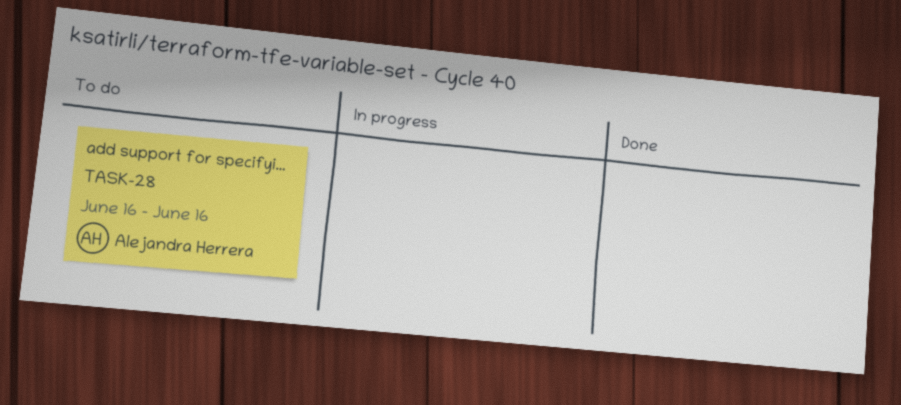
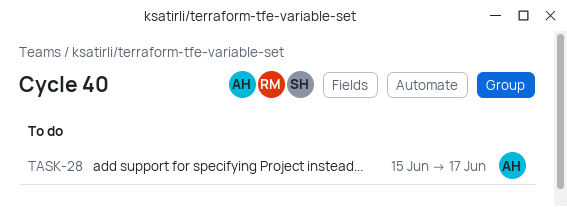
TASK-28, start: Jun 16 -> Jun 15
TASK-28, due: Jun 16 -> Jun 17

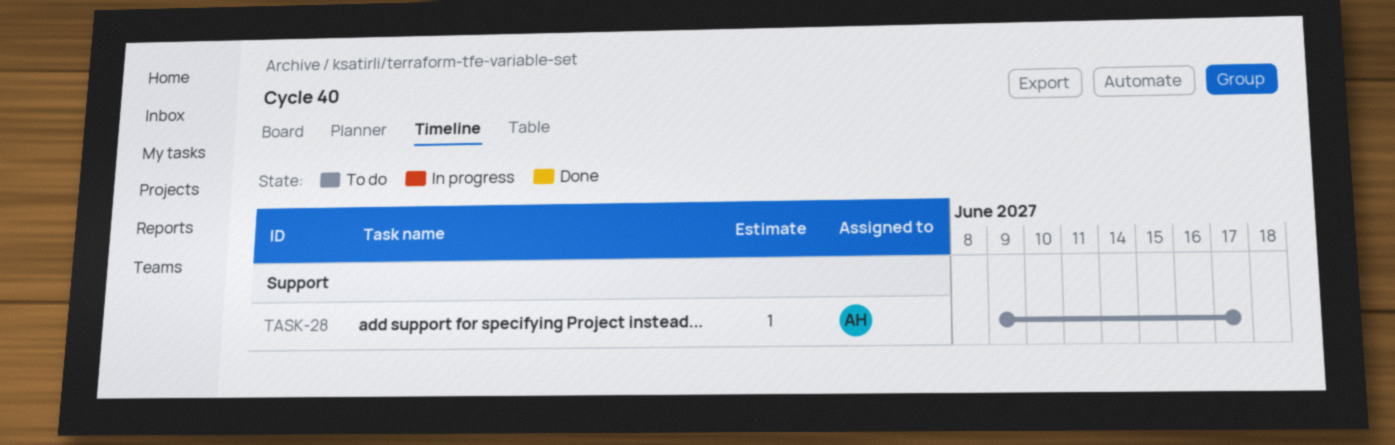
TASK-28, start: Jun 15 -> Jun 9

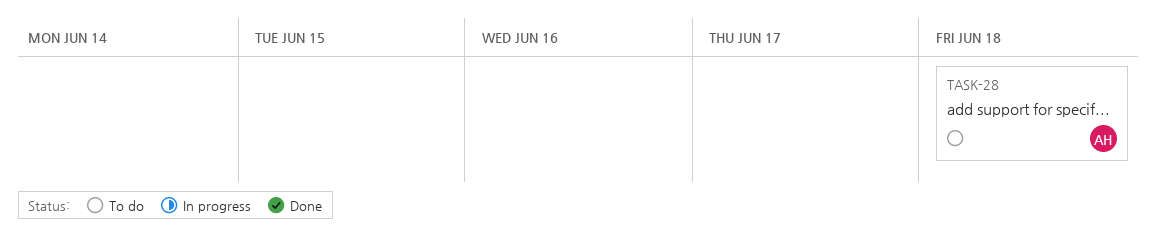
TASK-28, due: Jun 17 -> Jun 18

